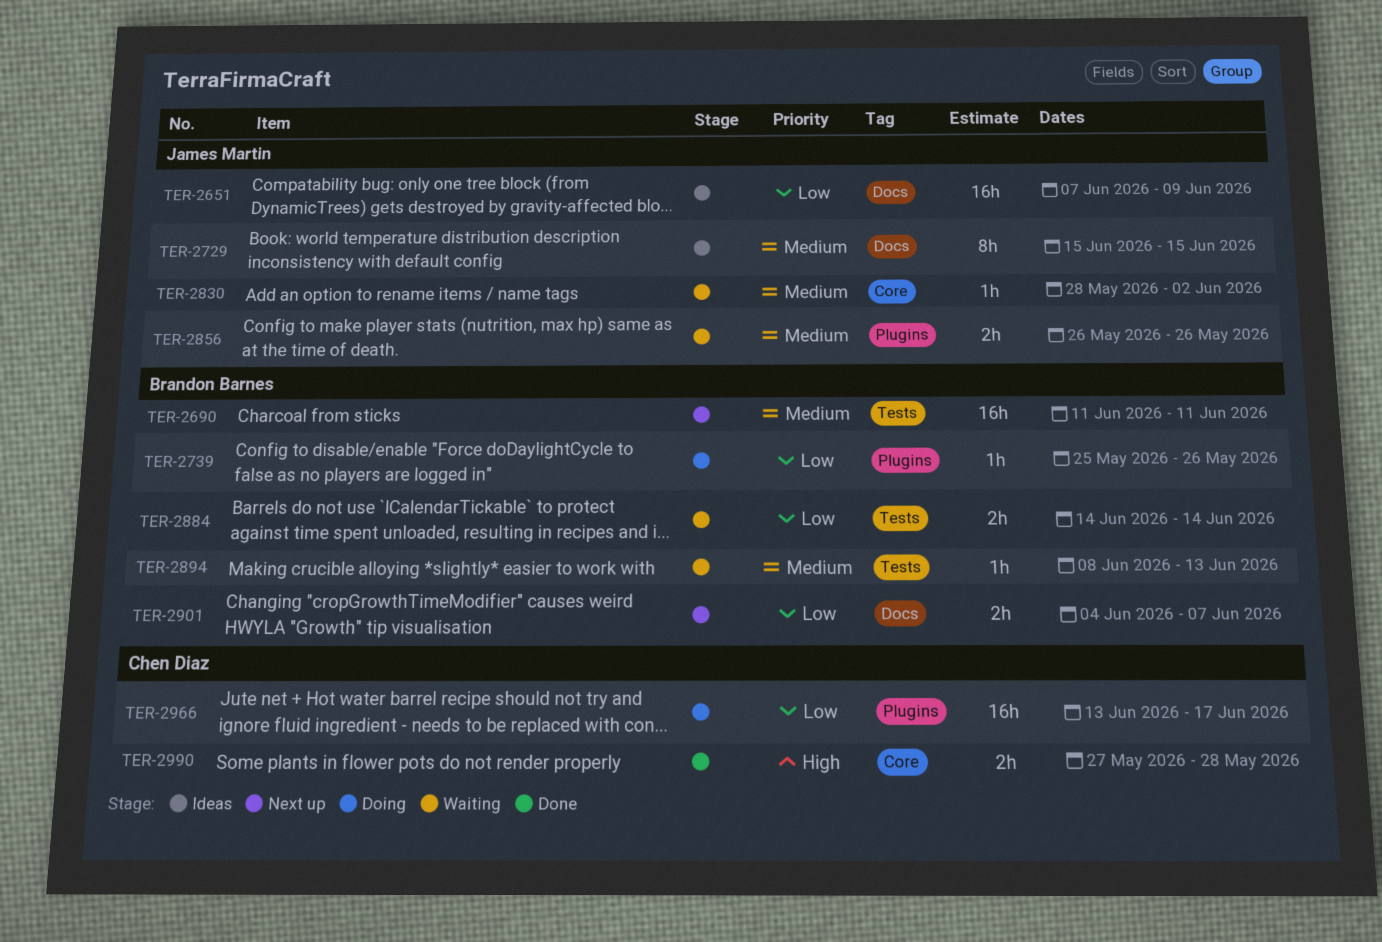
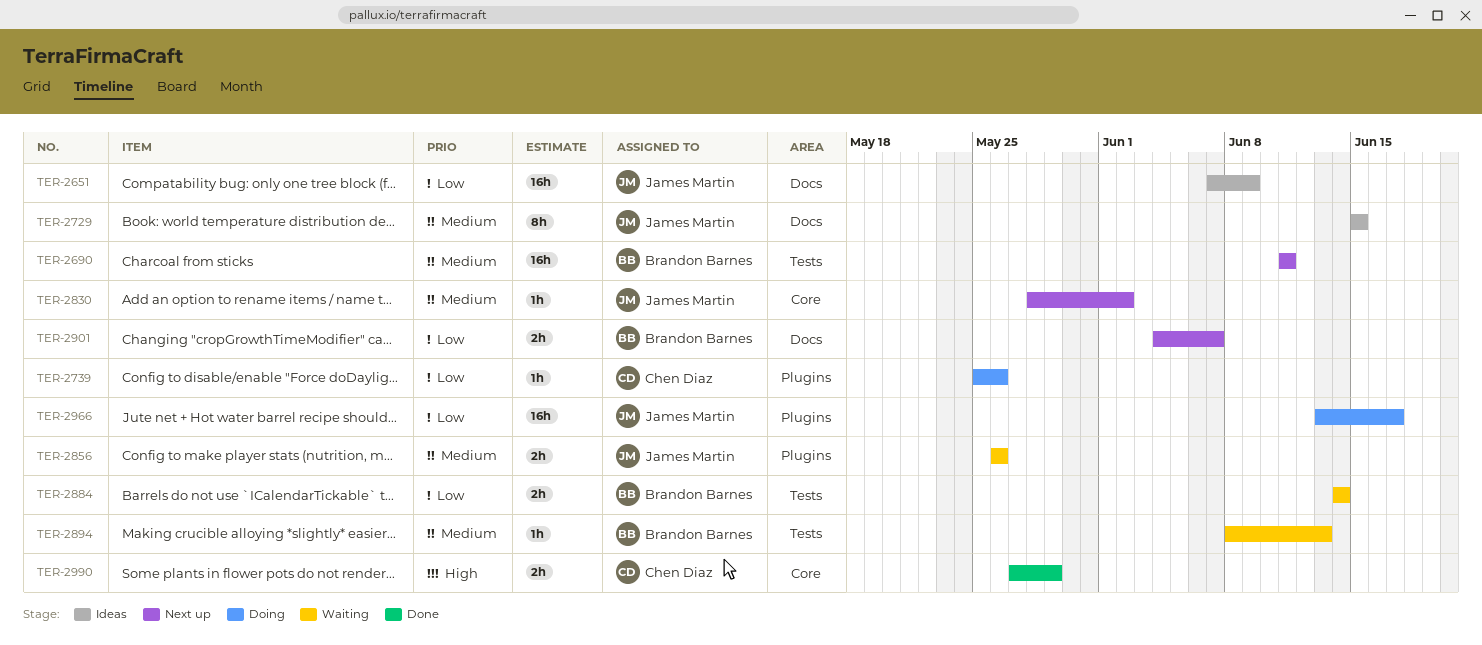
TER-2739, owner: Brandon Barnes -> Chen Diaz
TER-2830, status: Waiting -> Next up
TER-2966, owner: Chen Diaz -> James Martin
TER-2990, due: May 28 -> May 29

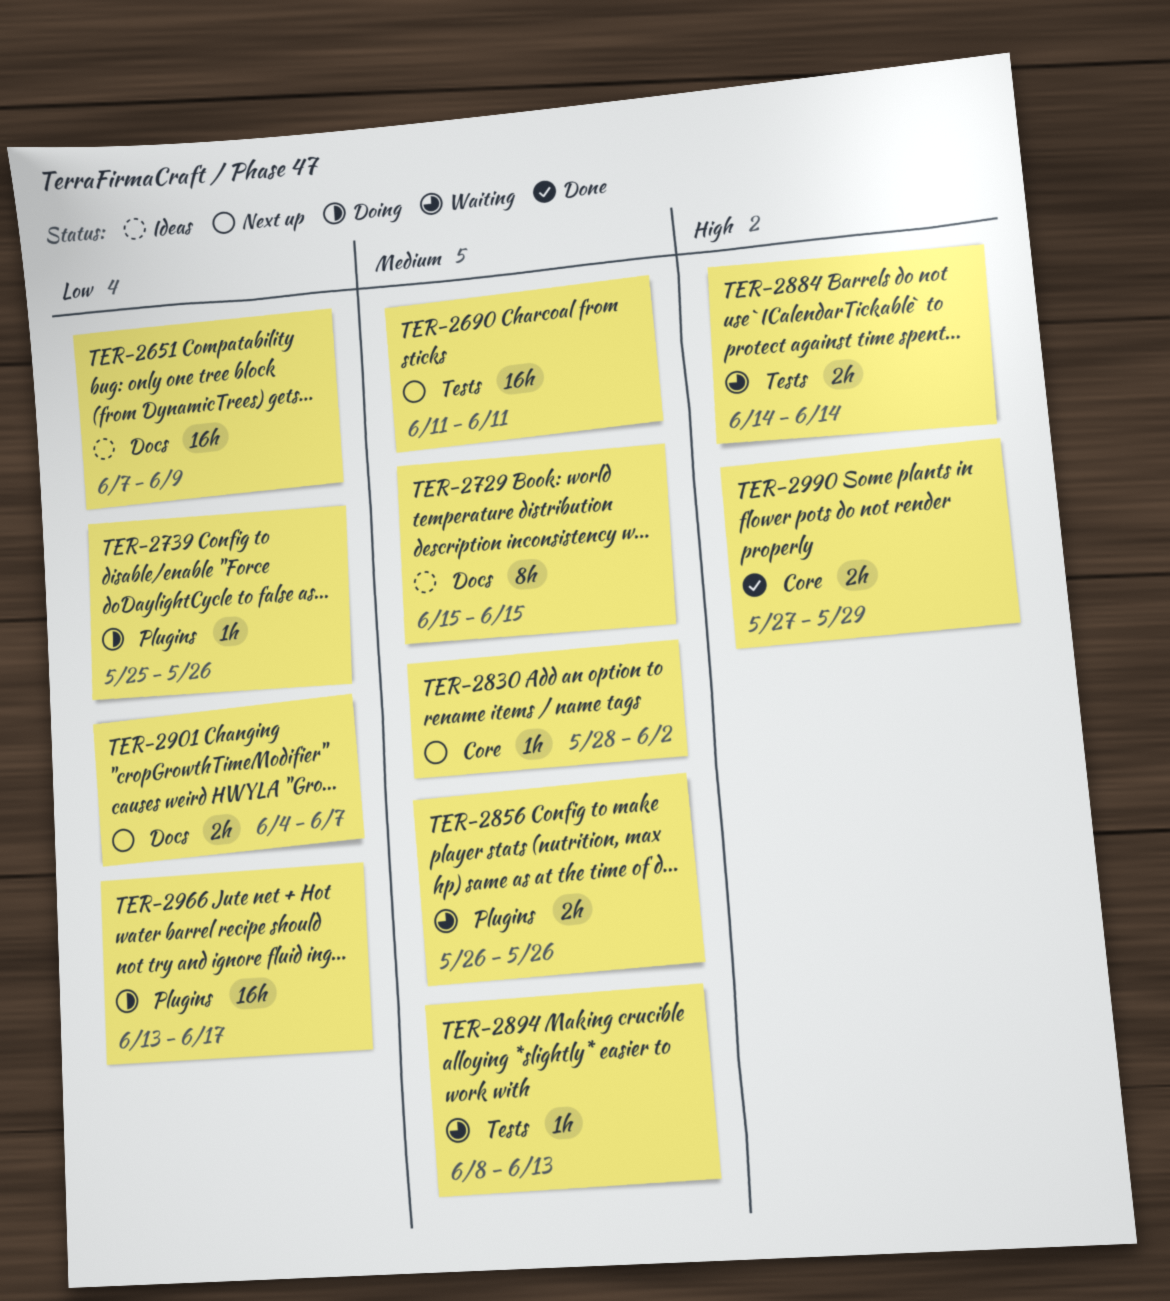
TER-2884, priority: Low -> High

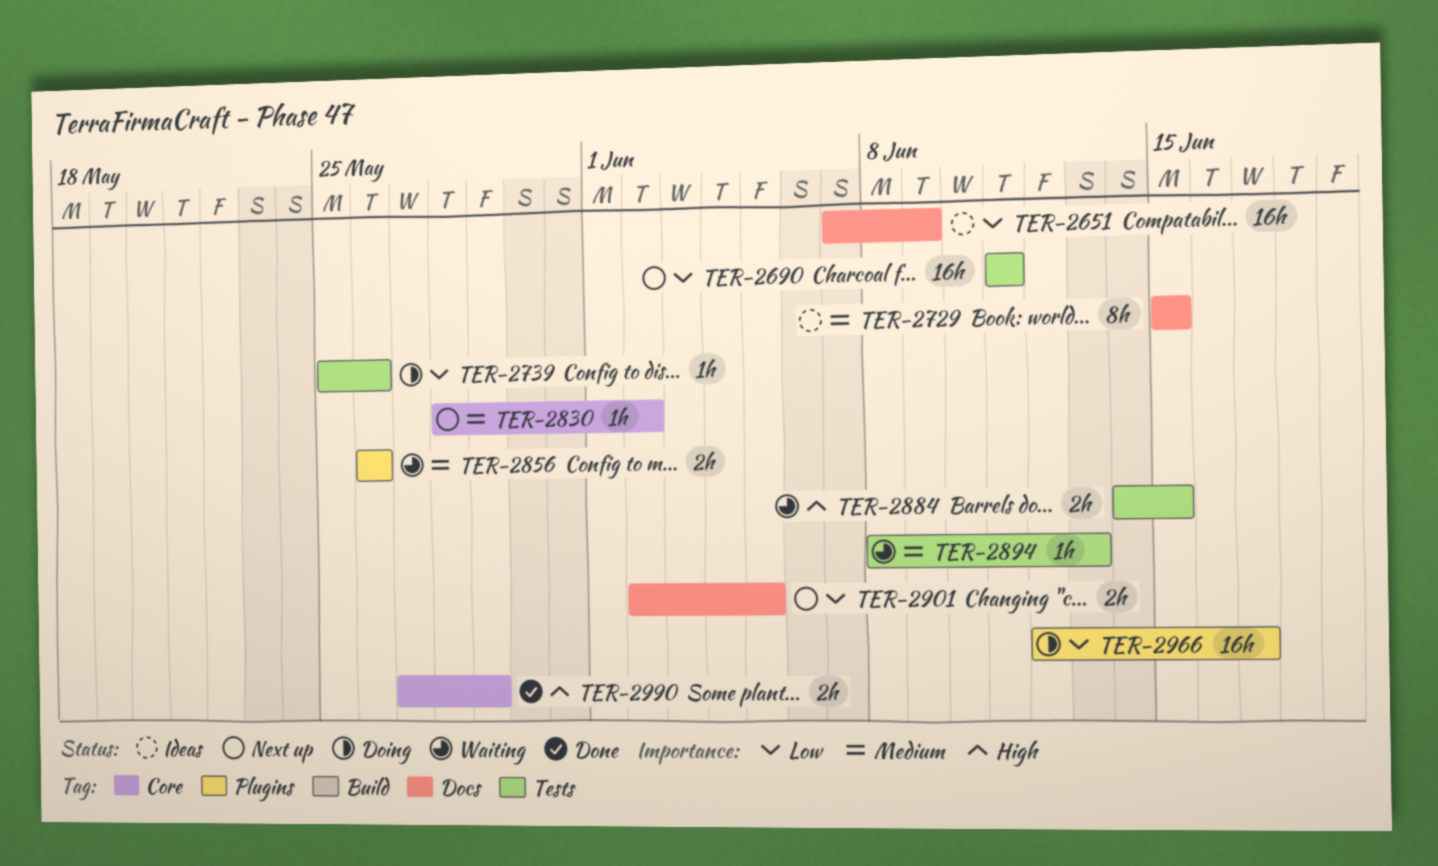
TER-2690, priority: Medium -> Low
TER-2739, label: Plugins -> Tests
TER-2884, due: Jun 14 -> Jun 15
TER-2901, start: Jun 4 -> Jun 2
TER-2901, due: Jun 7 -> Jun 5
TER-2966, start: Jun 13 -> Jun 12

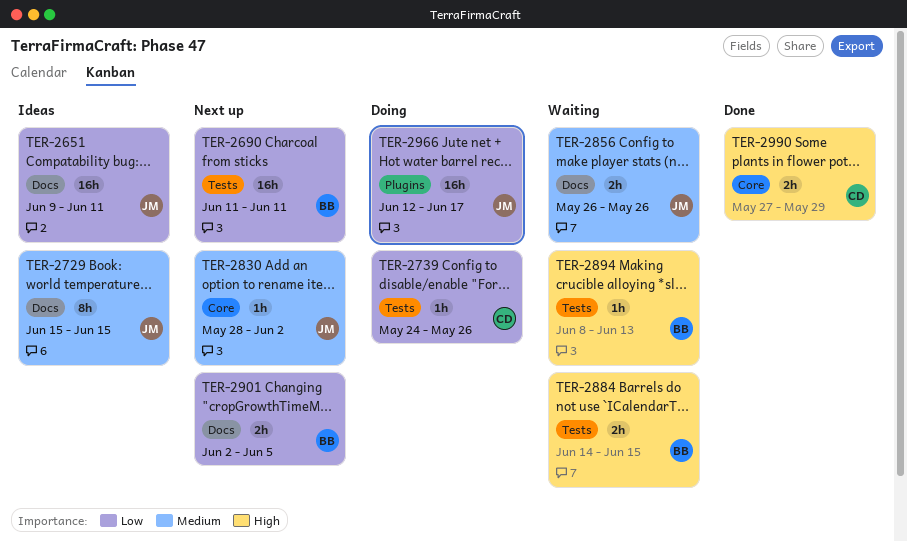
TER-2651, start: Jun 7 -> Jun 9
TER-2651, due: Jun 9 -> Jun 11
TER-2739, start: May 25 -> May 24
TER-2856, label: Plugins -> Docs
TER-2894, priority: Medium -> High

